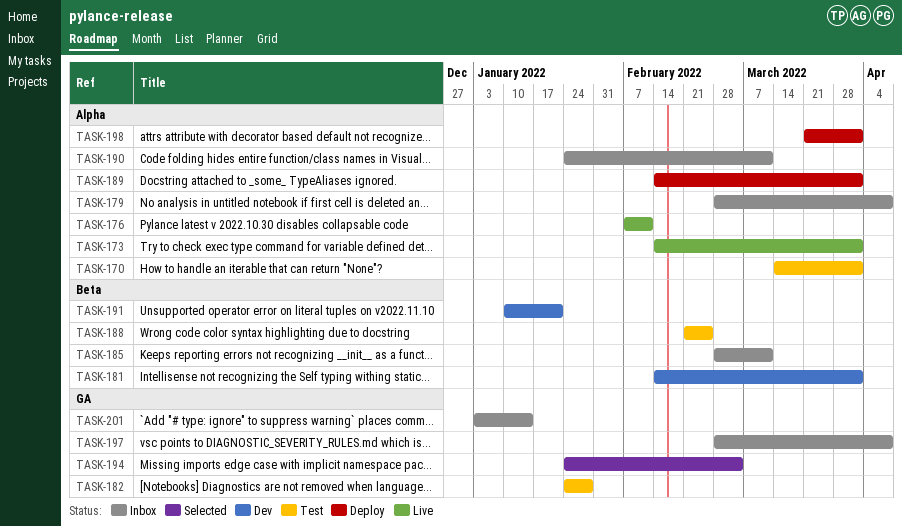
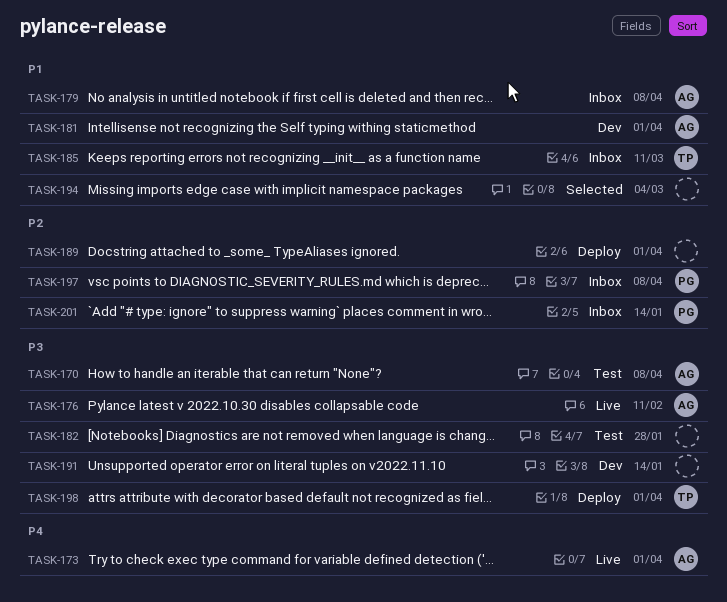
TASK-170, due: Apr 1 -> Apr 8
TASK-188: present -> none
TASK-190: present -> none
TASK-191, due: Jan 21 -> Jan 14

